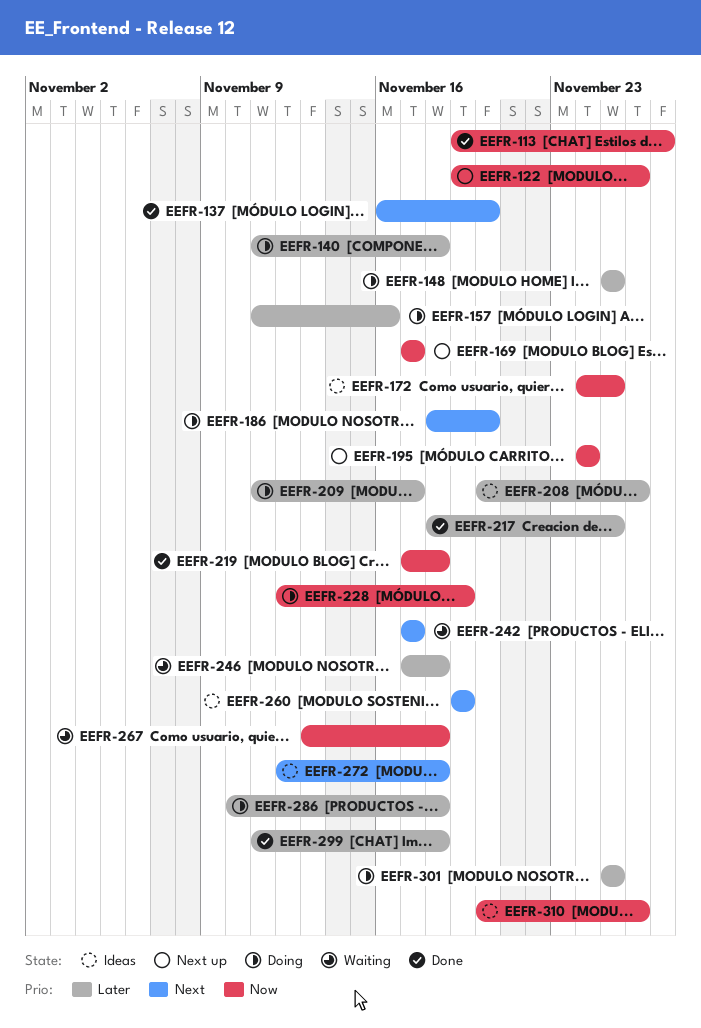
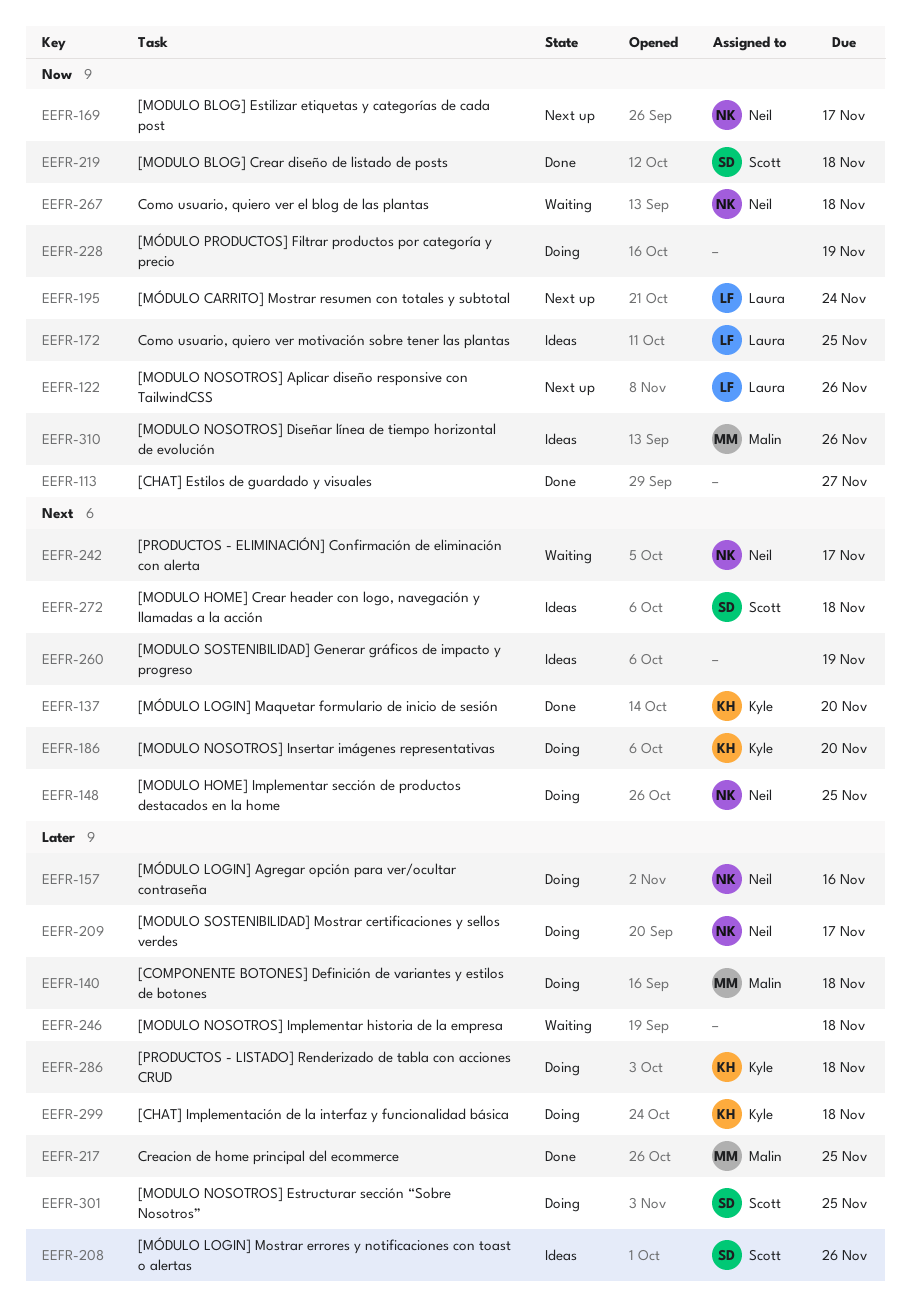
EEFR-148, priority: Later -> Next
EEFR-299, status: Done -> Doing

